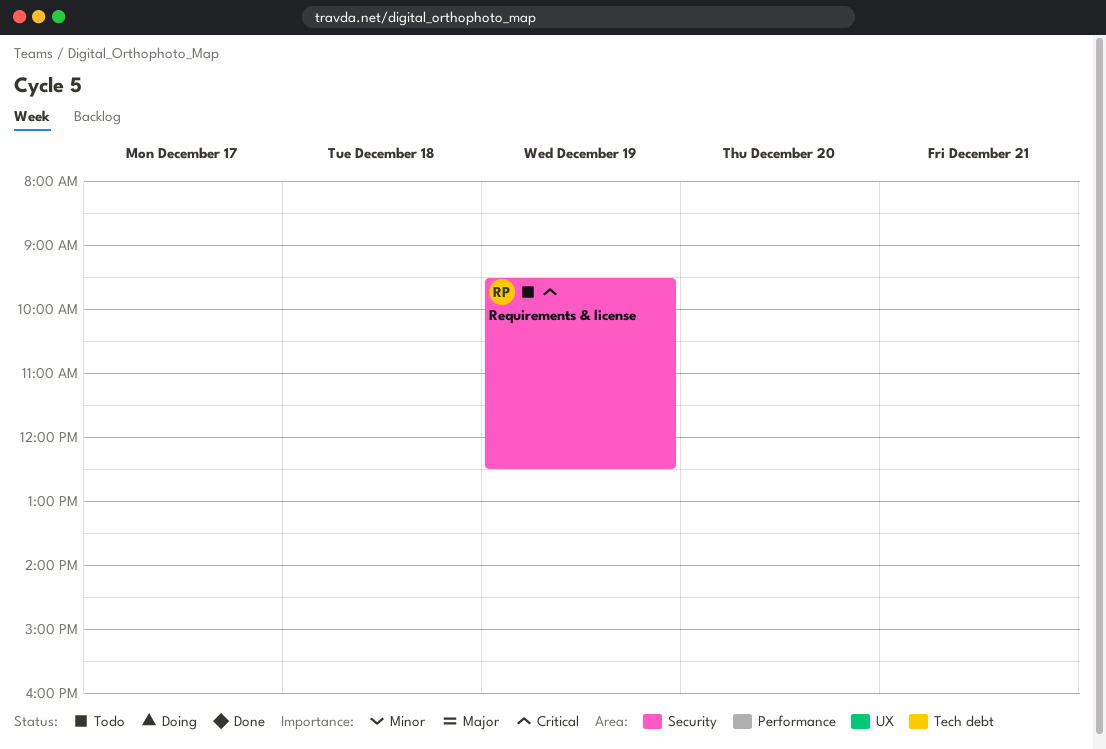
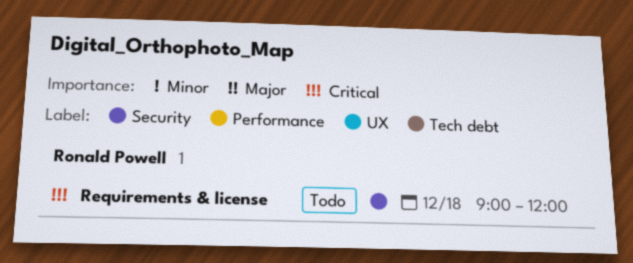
Requirements & license, day: Dec 19 -> Dec 18
Requirements & license, begins: 09:30 -> 09:00
Requirements & license, ends: 12:30 -> 12:00

